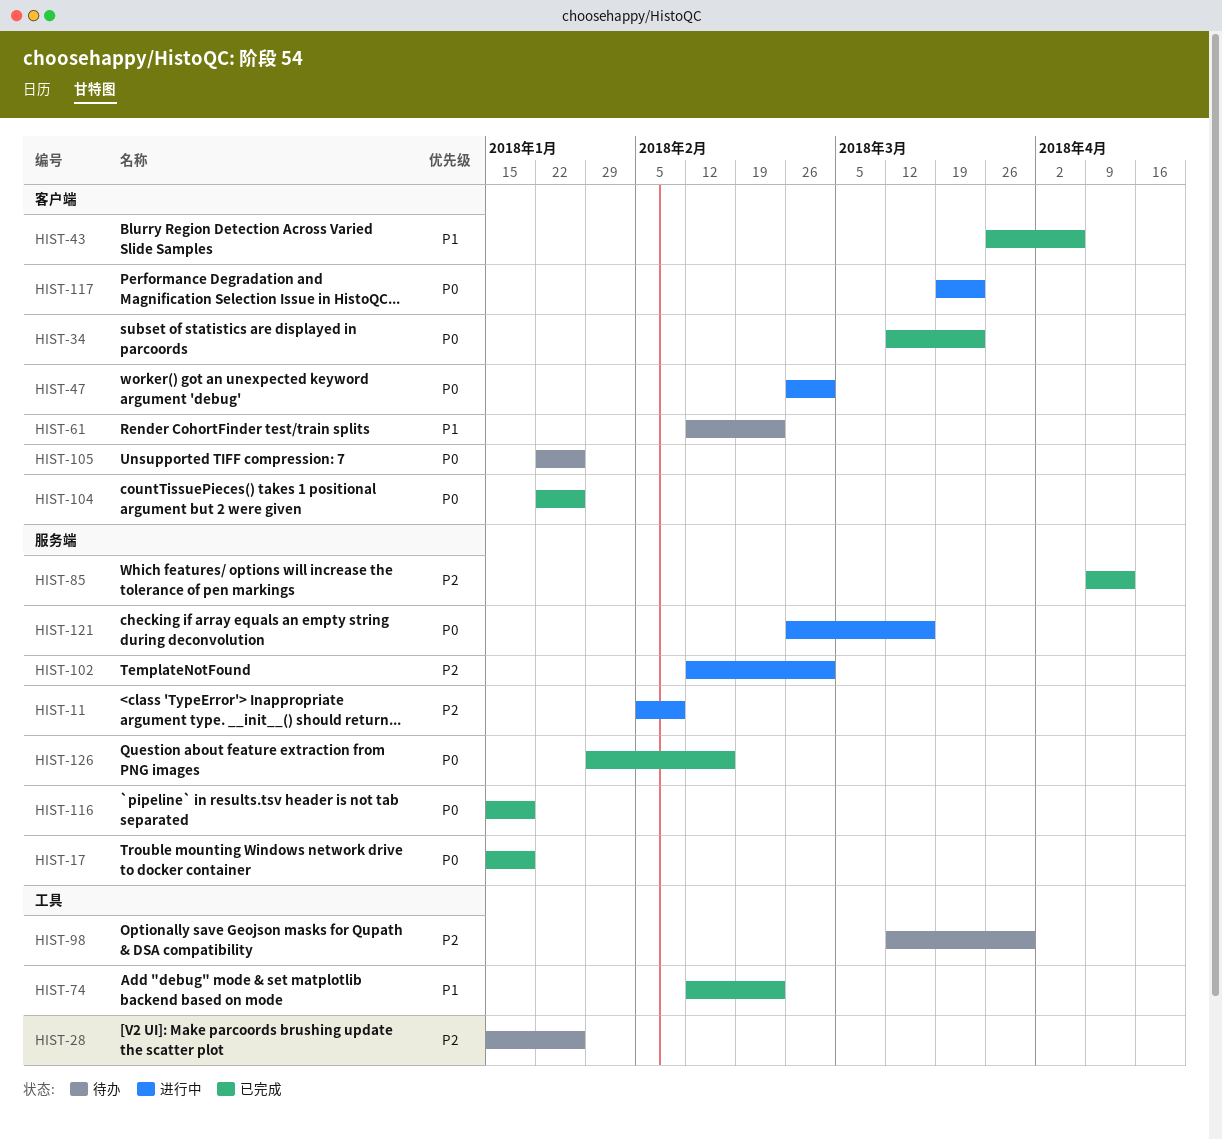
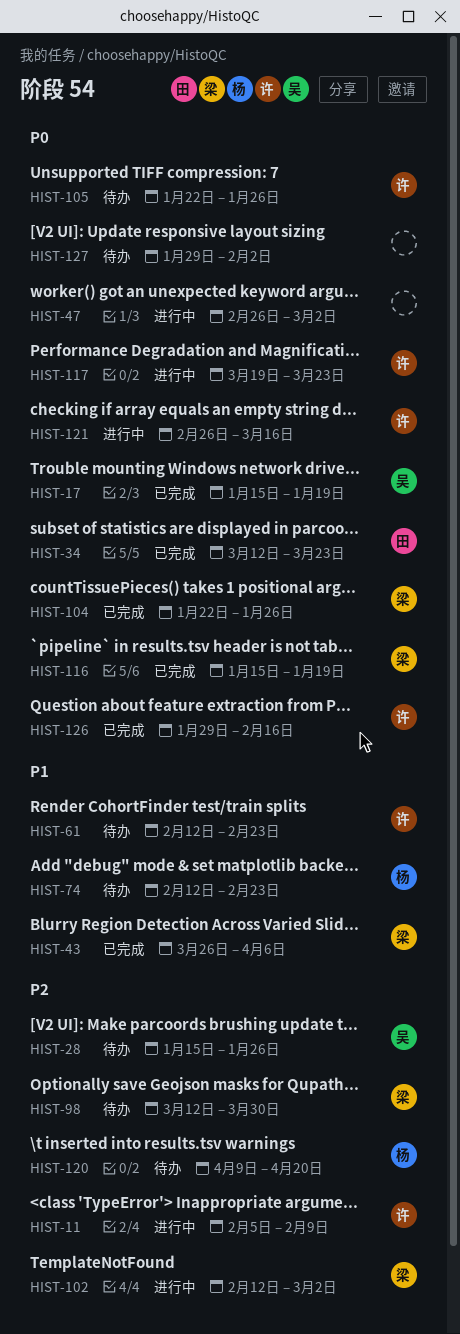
HIST-74, status: 已完成 -> 待办
HIST-85: present -> none
HIST-120: none -> present
HIST-127: none -> present

